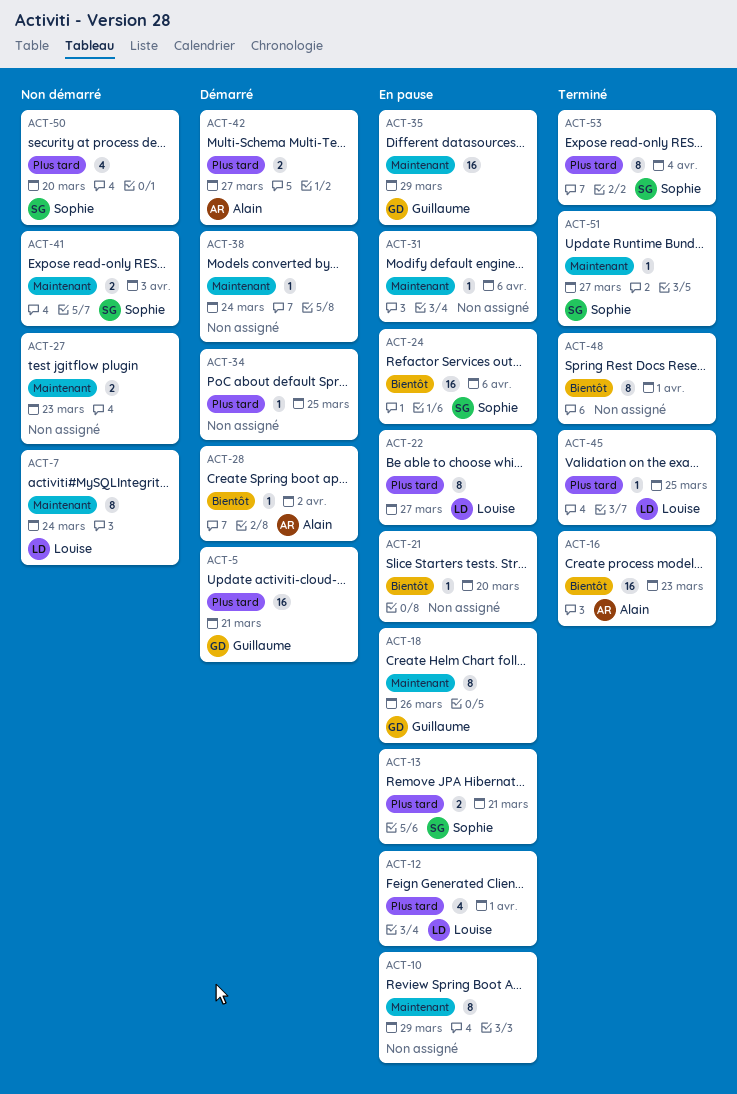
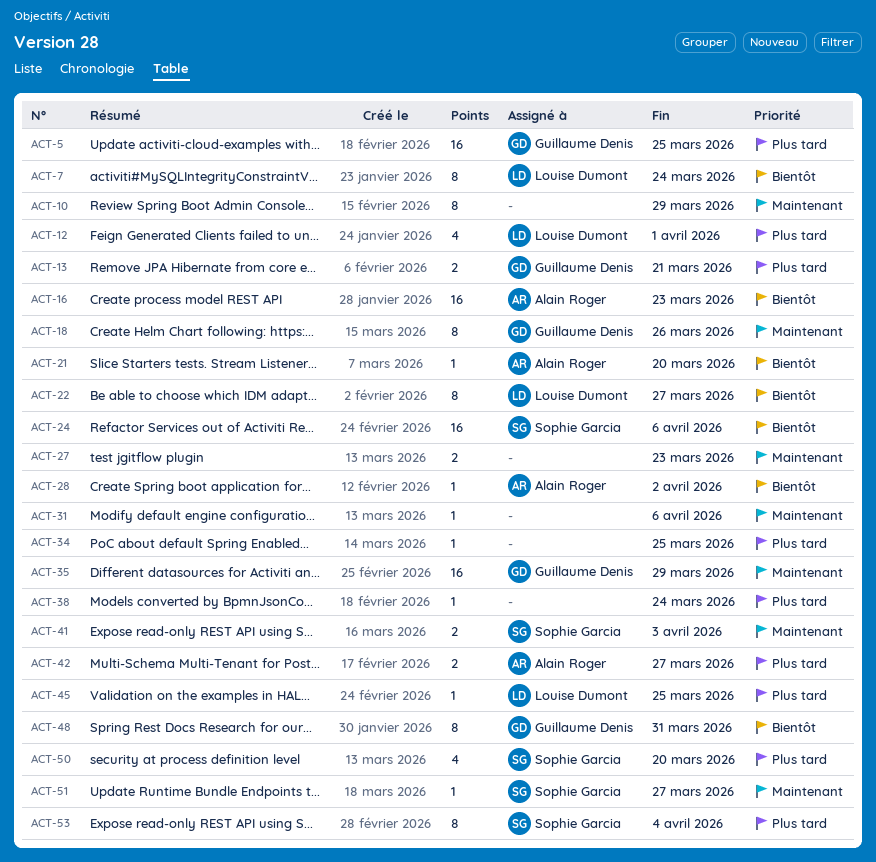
ACT-5, due: Mar 21 -> Mar 25
ACT-7, priority: Maintenant -> Bientôt
ACT-13, owner: Sophie Garcia -> Guillaume Denis
ACT-21, owner: none -> Alain Roger
ACT-22, priority: Plus tard -> Bientôt
ACT-38, priority: Maintenant -> Plus tard
ACT-48, owner: none -> Guillaume Denis
ACT-48, due: Apr 1 -> Mar 31

